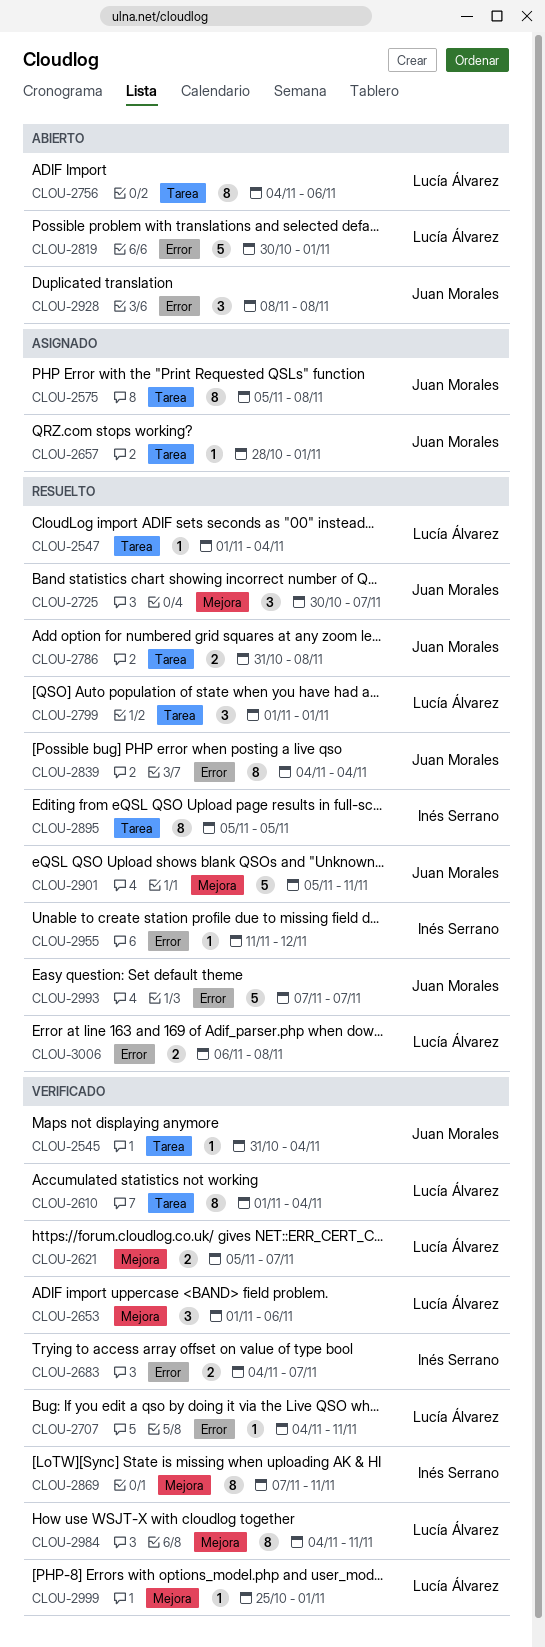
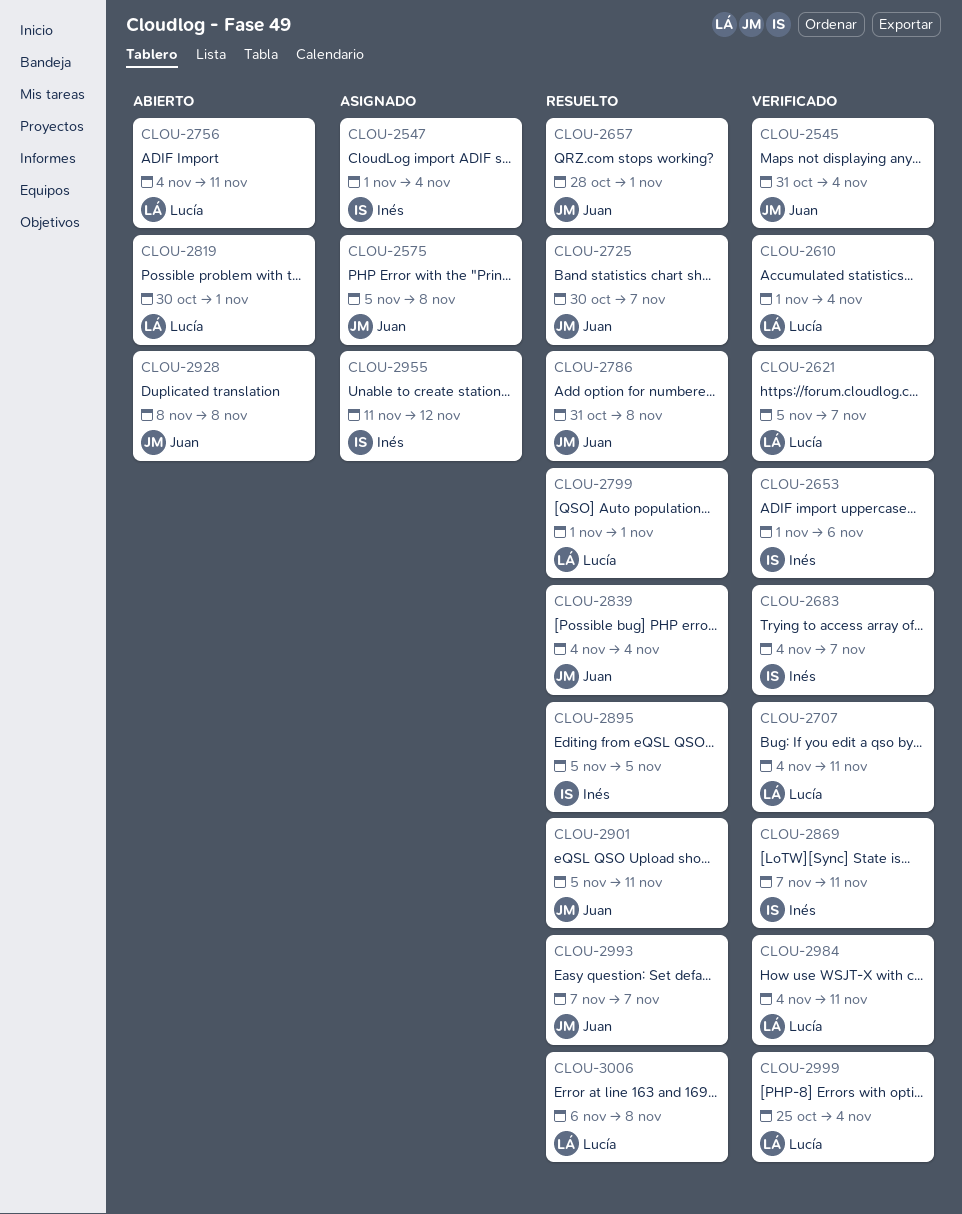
CLOU-2547, status: Resuelto -> Asignado
CLOU-2547, owner: Lucía Álvarez -> Inés Serrano
CLOU-2653, owner: Lucía Álvarez -> Inés Serrano
CLOU-2657, status: Asignado -> Resuelto
CLOU-2756, due: Nov 6 -> Nov 11
CLOU-2955, status: Resuelto -> Asignado
CLOU-2999, due: Nov 1 -> Nov 4

